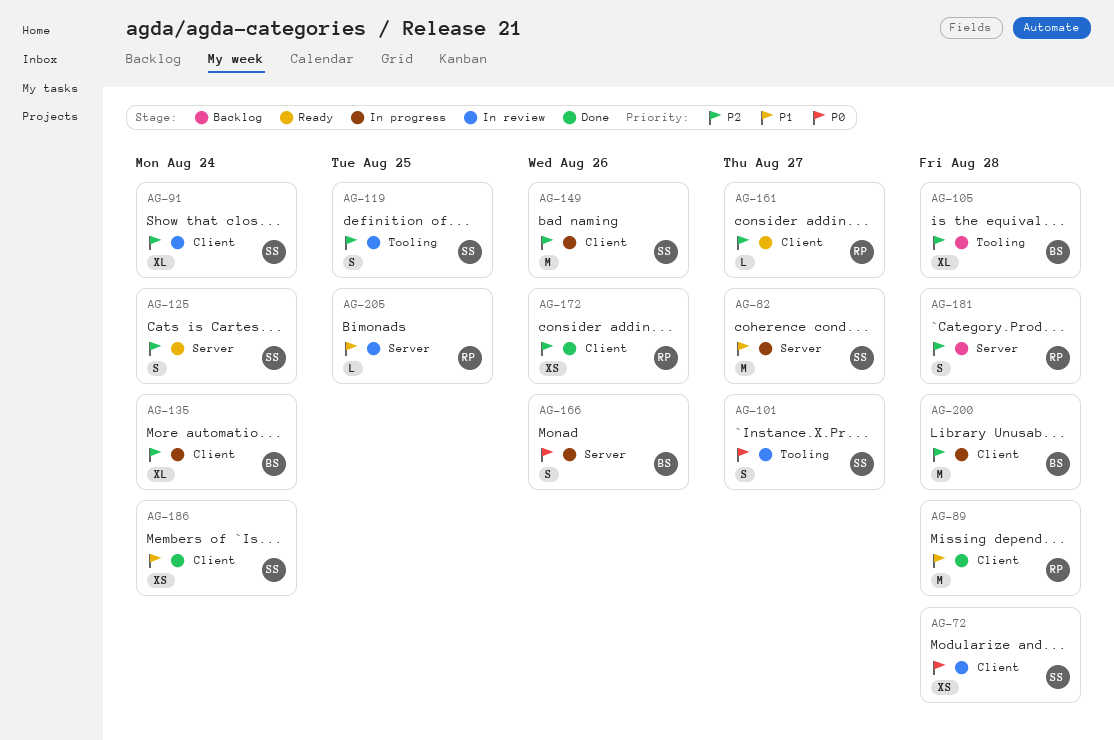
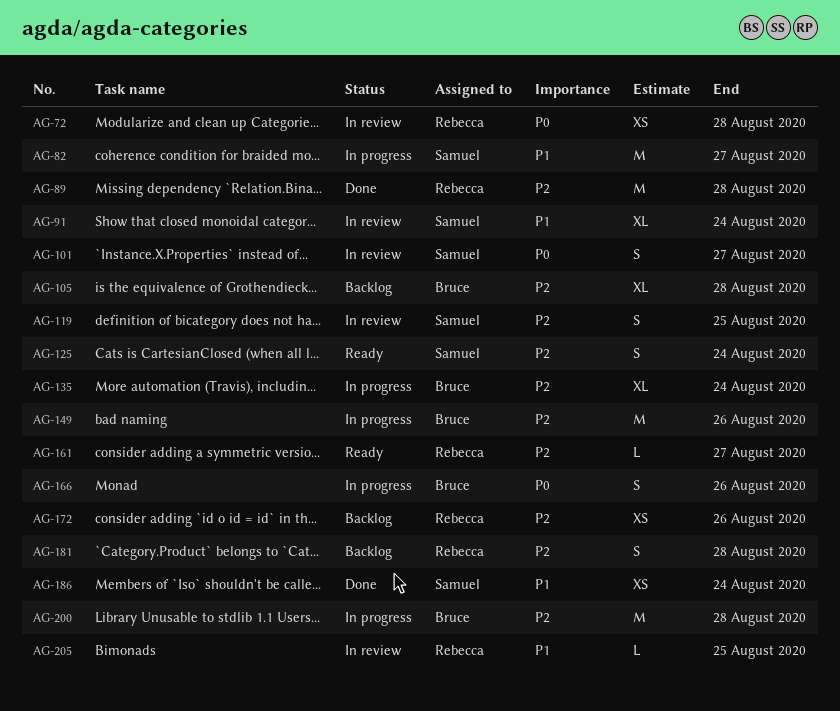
AG-72, owner: Samuel -> Rebecca
AG-89, priority: P1 -> P2
AG-91, priority: P2 -> P1
AG-149, owner: Samuel -> Bruce
AG-172, status: Done -> Backlog

